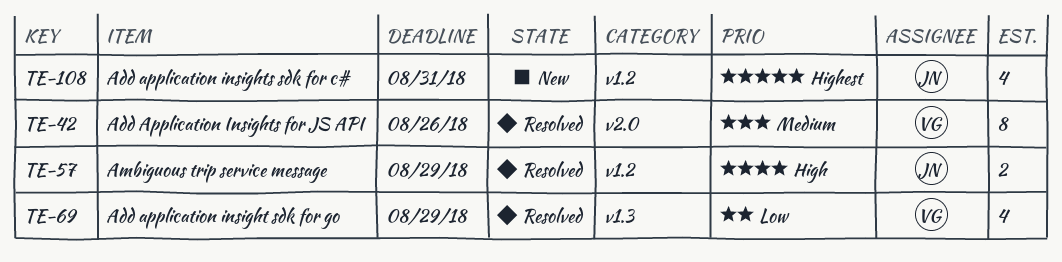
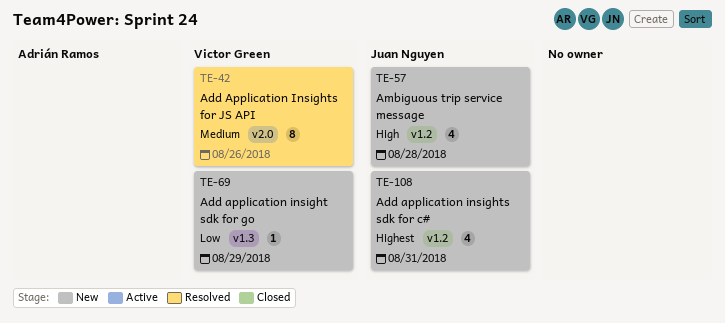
TE-57, status: Resolved -> New
TE-57, estimate: 2 -> 4
TE-57, due: Aug 29 -> Aug 28
TE-69, status: Resolved -> New
TE-69, estimate: 4 -> 1

